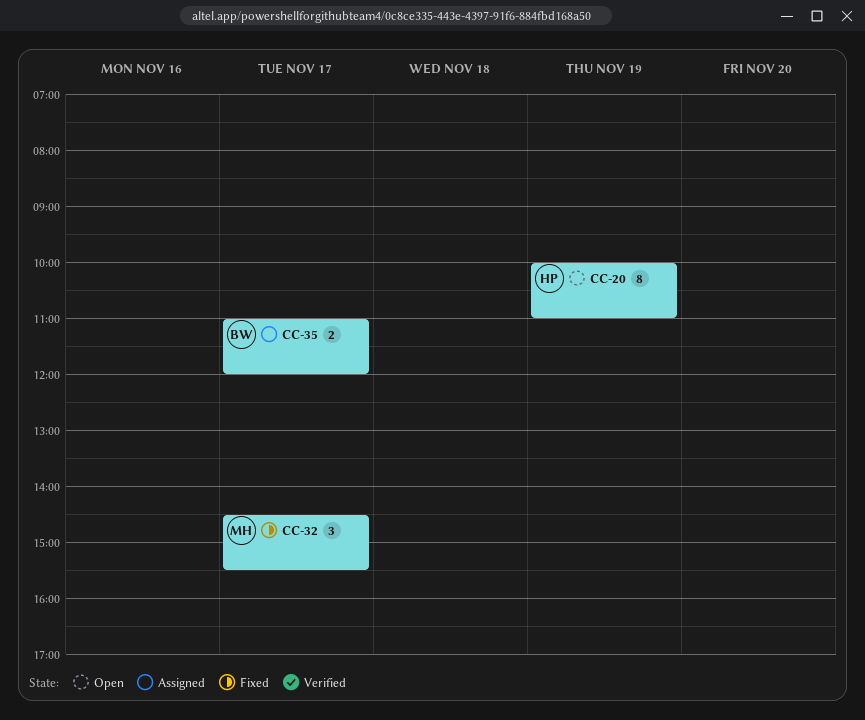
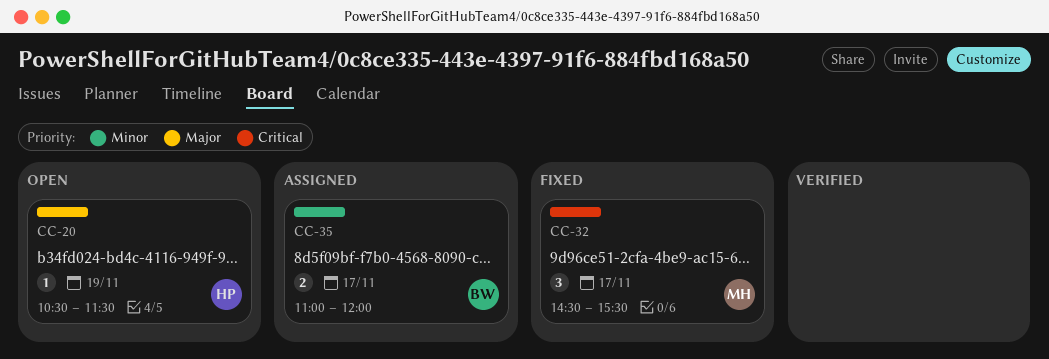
CC-20, estimate: 8 -> 1
CC-20, begins: 10:00 -> 10:30
CC-20, ends: 11:00 -> 11:30

